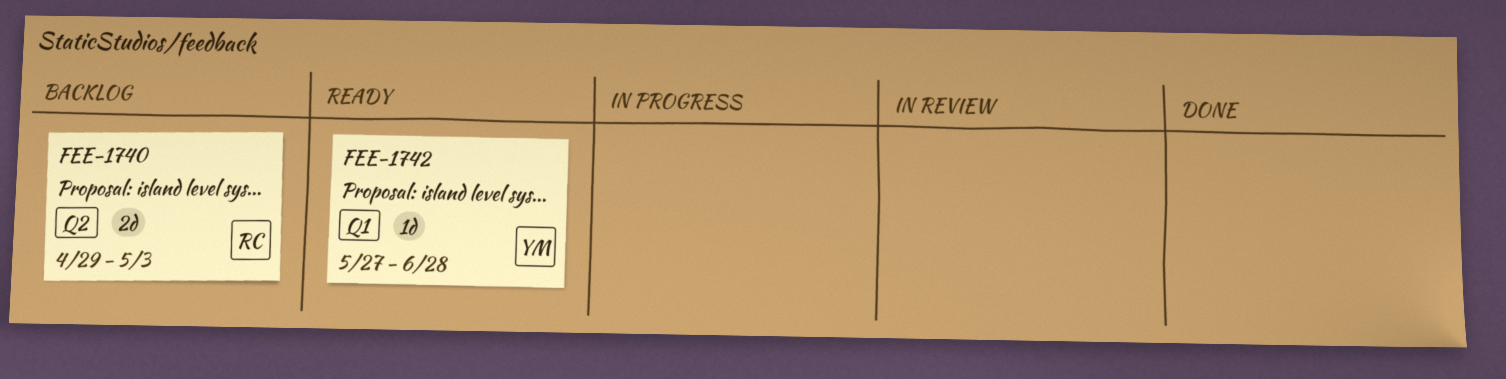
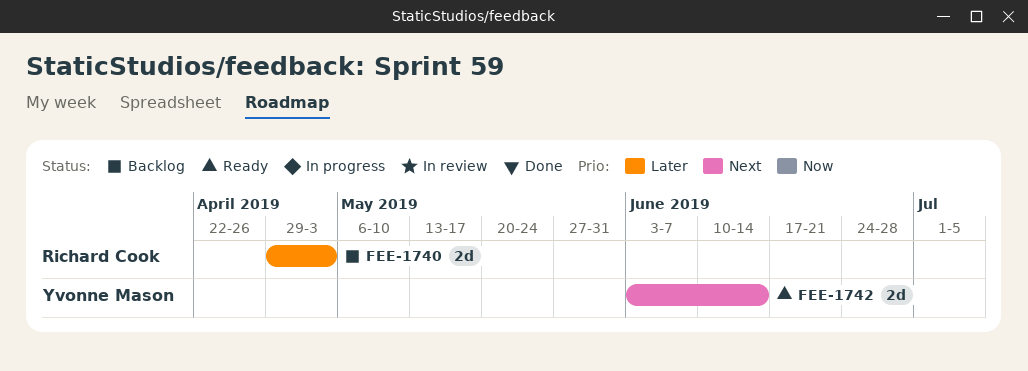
FEE-1742, estimate: 1d -> 2d
FEE-1742, start: May 27 -> Jun 3
FEE-1742, due: Jun 28 -> Jun 14

